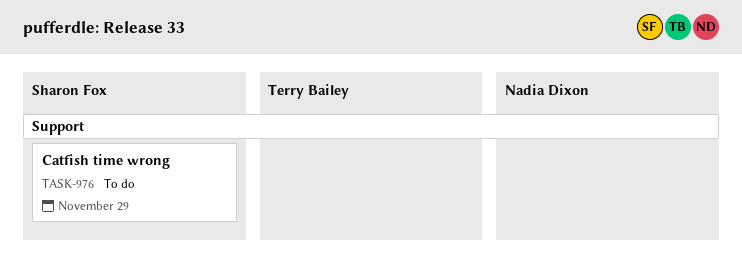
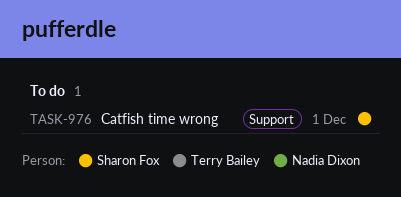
TASK-976, due: Nov 29 -> Dec 1

